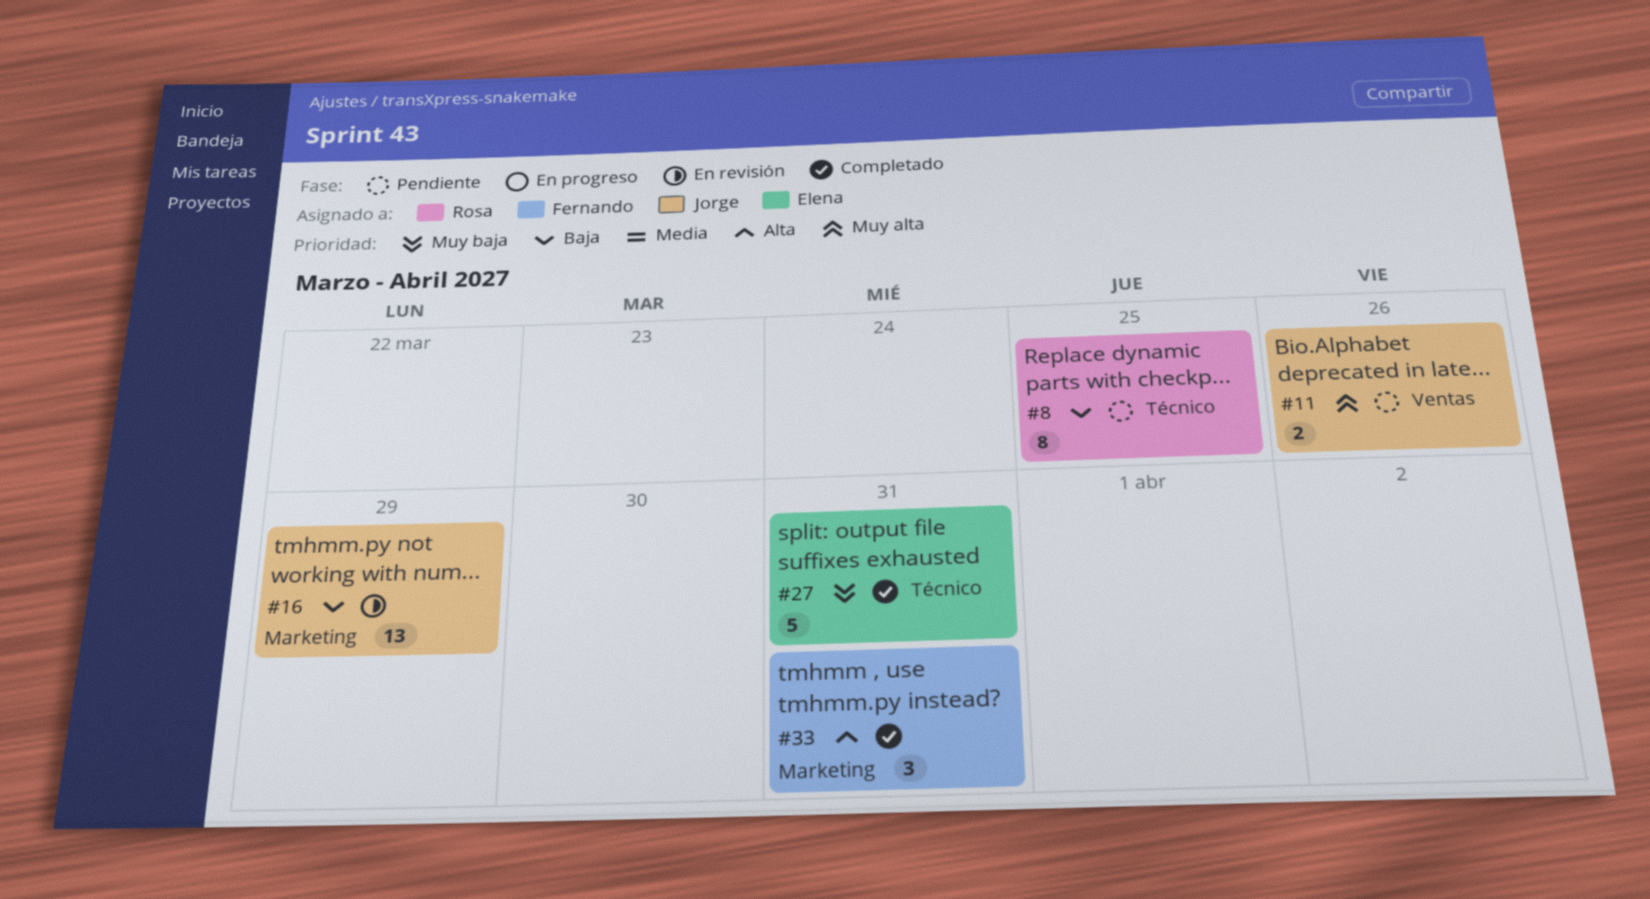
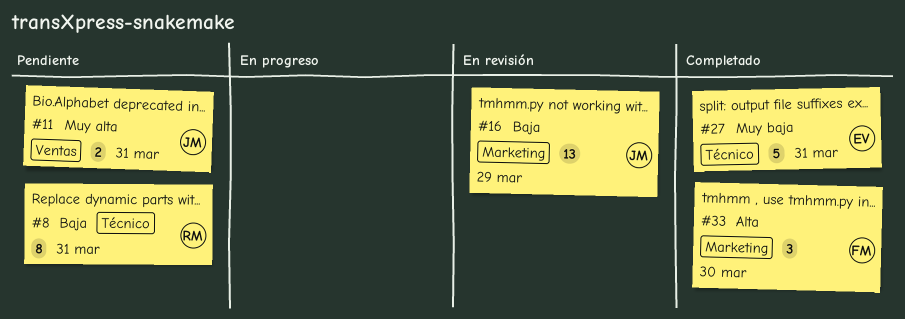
#8, due: Mar 25 -> Mar 31
#11, due: Mar 26 -> Mar 31
#33, due: Mar 31 -> Mar 30

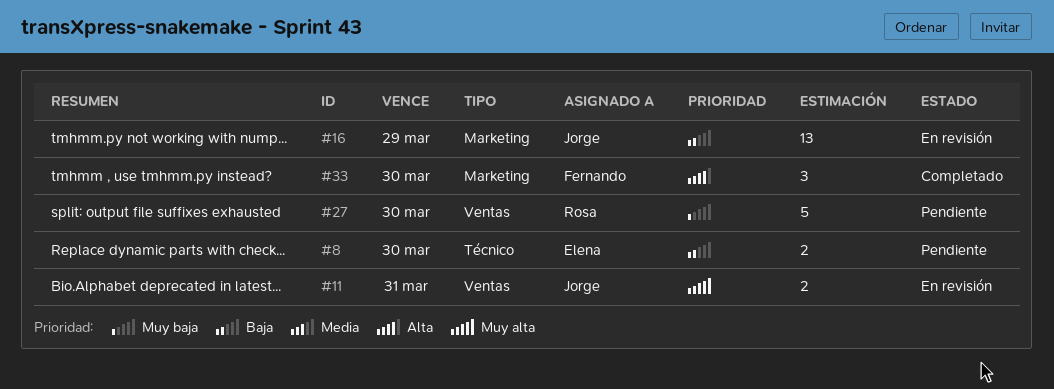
#8, owner: Rosa -> Elena
#8, estimate: 8 -> 2
#8, due: Mar 31 -> Mar 30
#11, status: Pendiente -> En revisión
#27, status: Completado -> Pendiente
#27, owner: Elena -> Rosa
#27, label: Técnico -> Ventas
#27, due: Mar 31 -> Mar 30

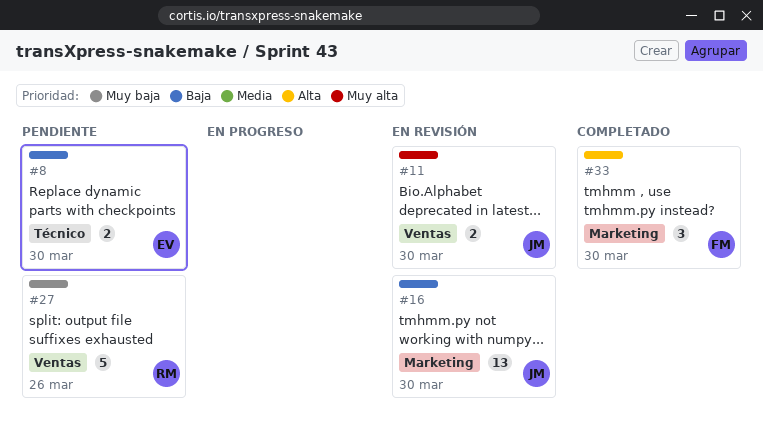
#11, due: Mar 31 -> Mar 30
#16, due: Mar 29 -> Mar 30
#27, due: Mar 30 -> Mar 26

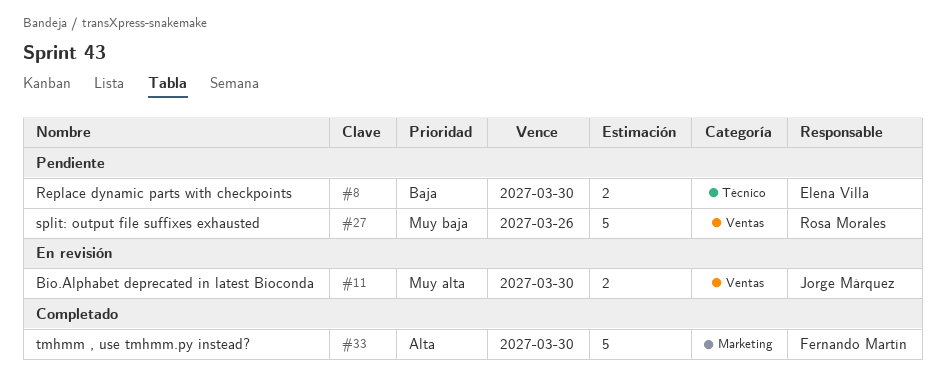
#16: present -> none
#33, estimate: 3 -> 5

